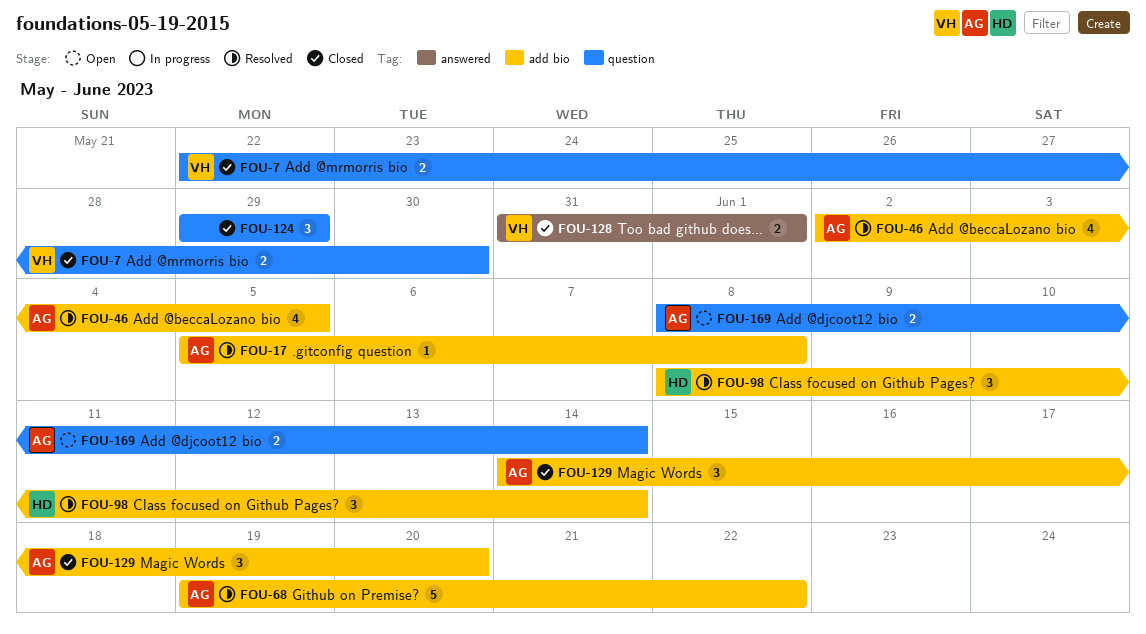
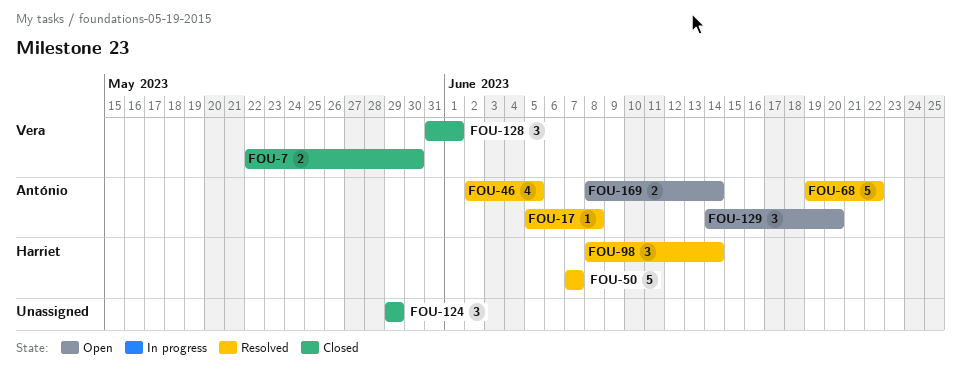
FOU-50: none -> present
FOU-128, estimate: 2 -> 3
FOU-129, status: Closed -> Open

